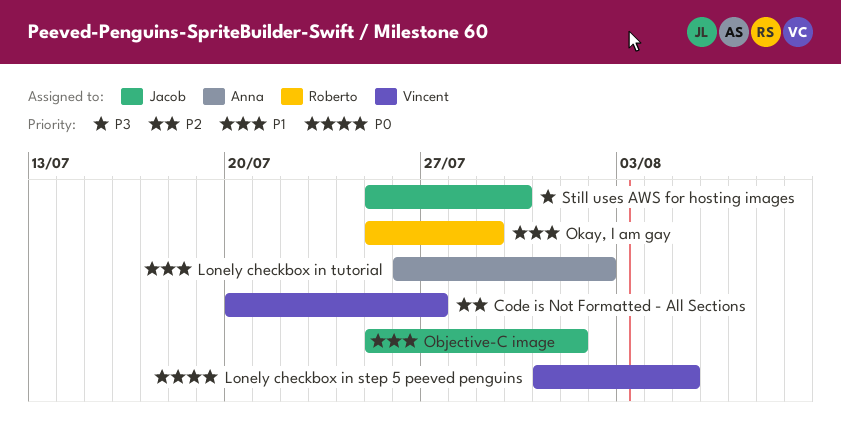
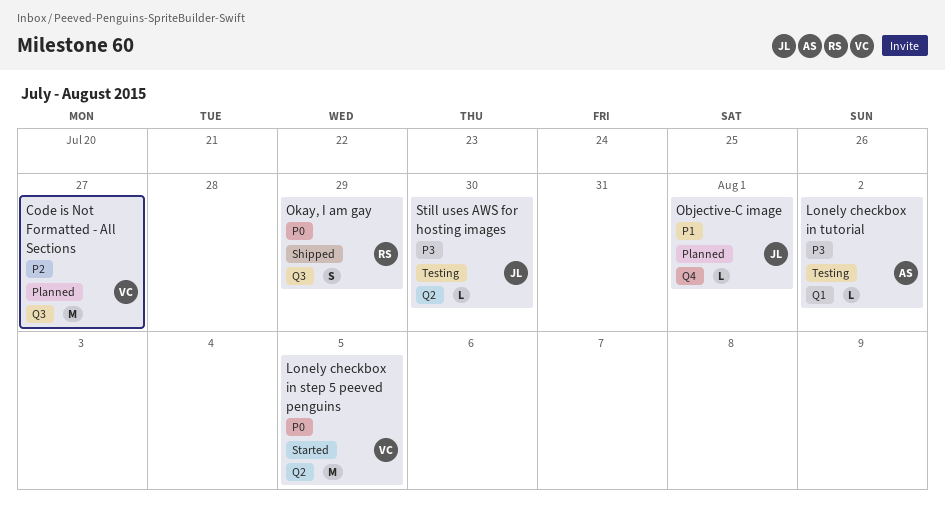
Lonely checkbox in tutorial, priority: P1 -> P3
Okay, I am gay, priority: P1 -> P0

